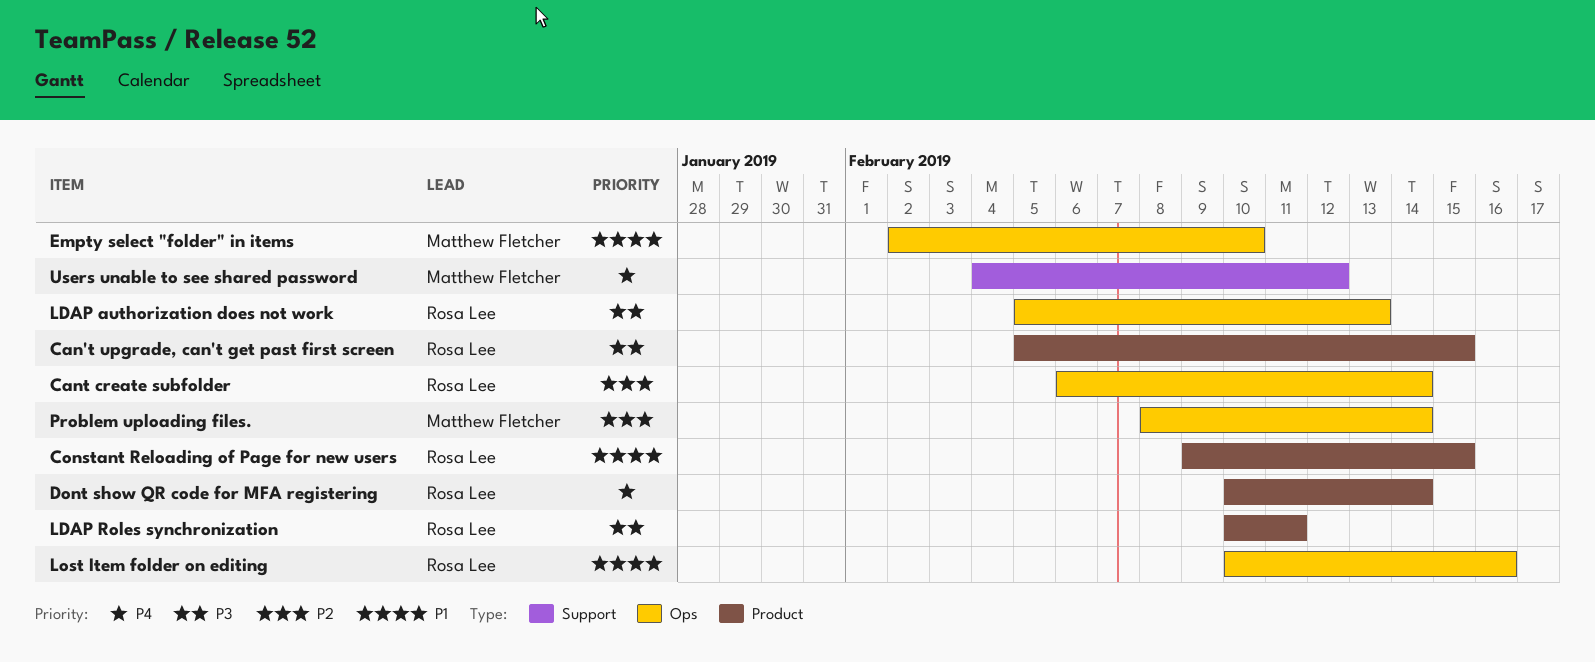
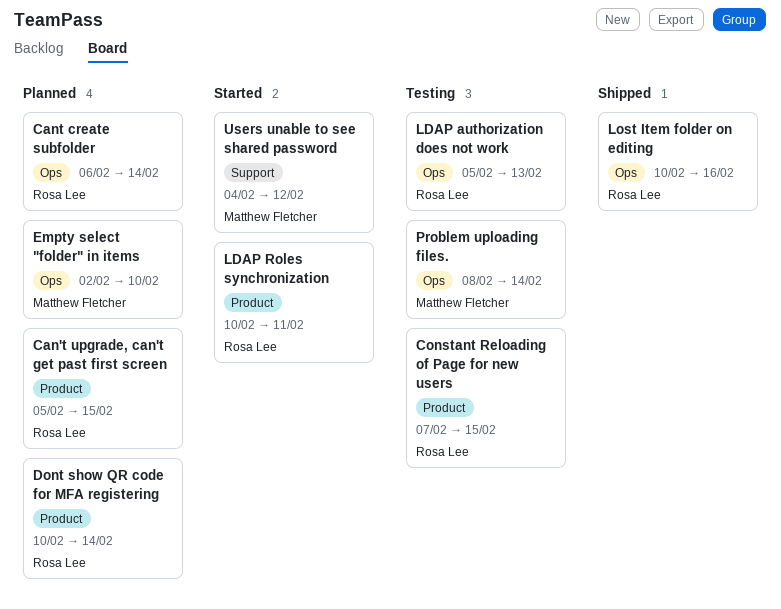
Constant Reloading of Page for new users, start: Feb 9 -> Feb 7

